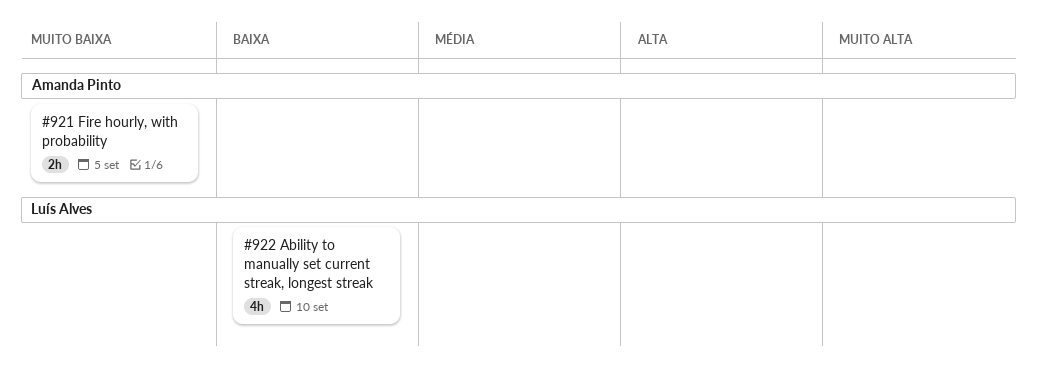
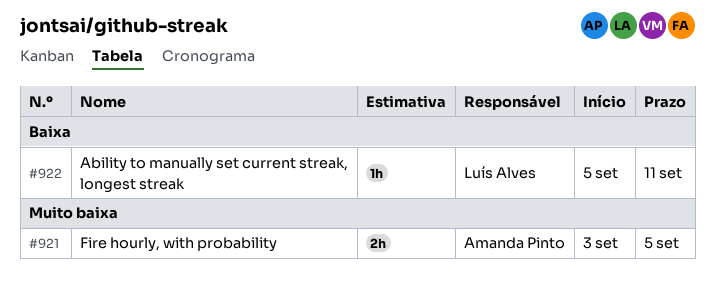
#922, estimate: 4h -> 1h
#922, due: Sep 10 -> Sep 11

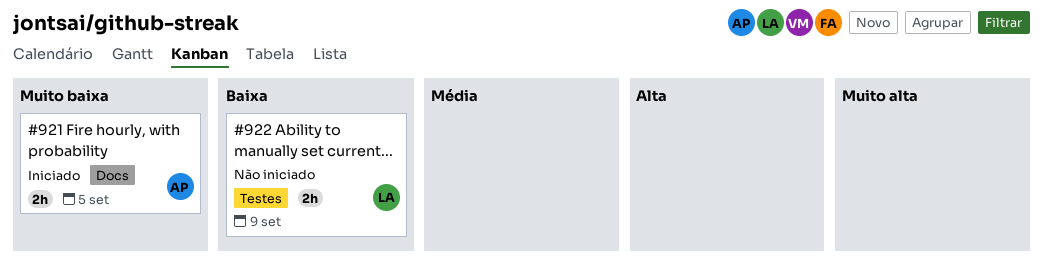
#922, estimate: 1h -> 2h
#922, due: Sep 11 -> Sep 9

